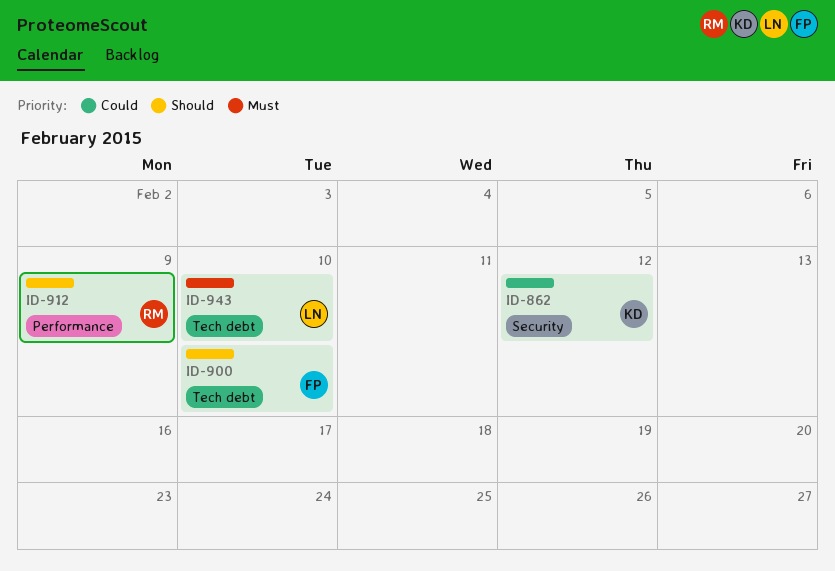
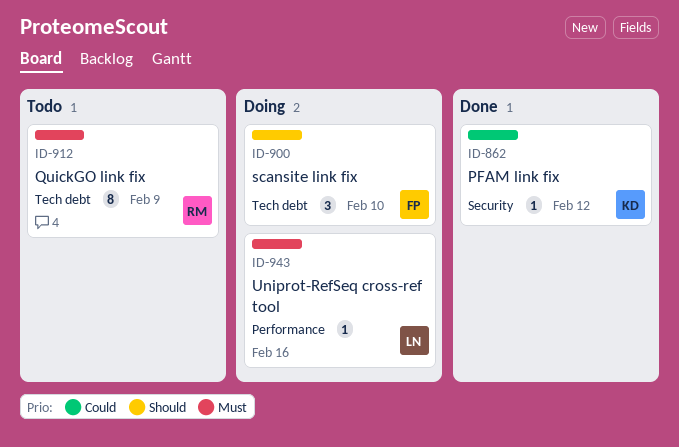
ID-912, priority: Should -> Must
ID-912, label: Performance -> Tech debt
ID-943, label: Tech debt -> Performance
ID-943, due: Feb 10 -> Feb 16

